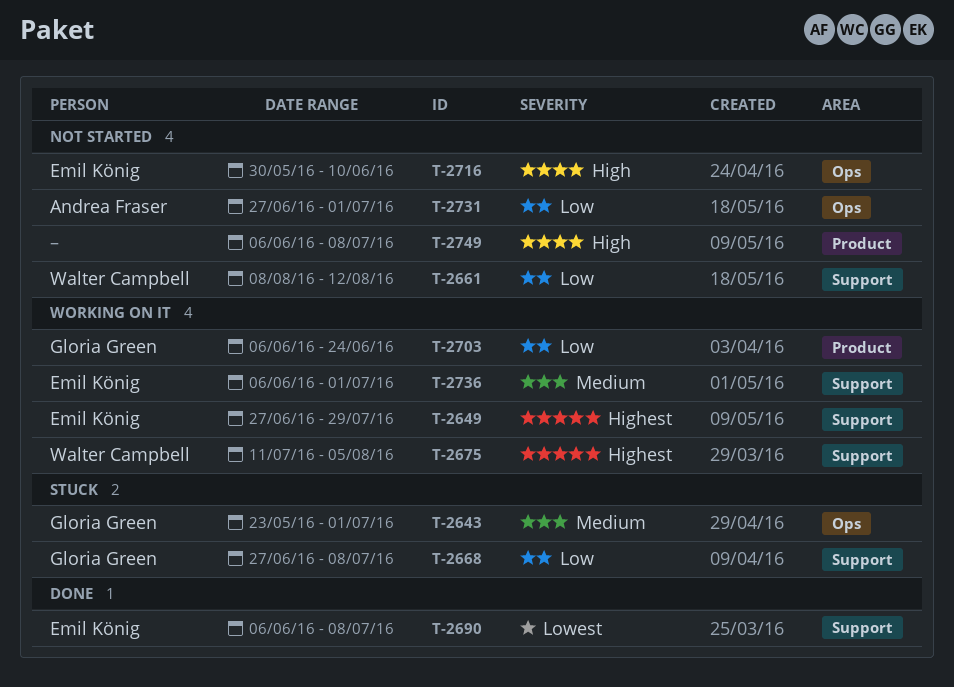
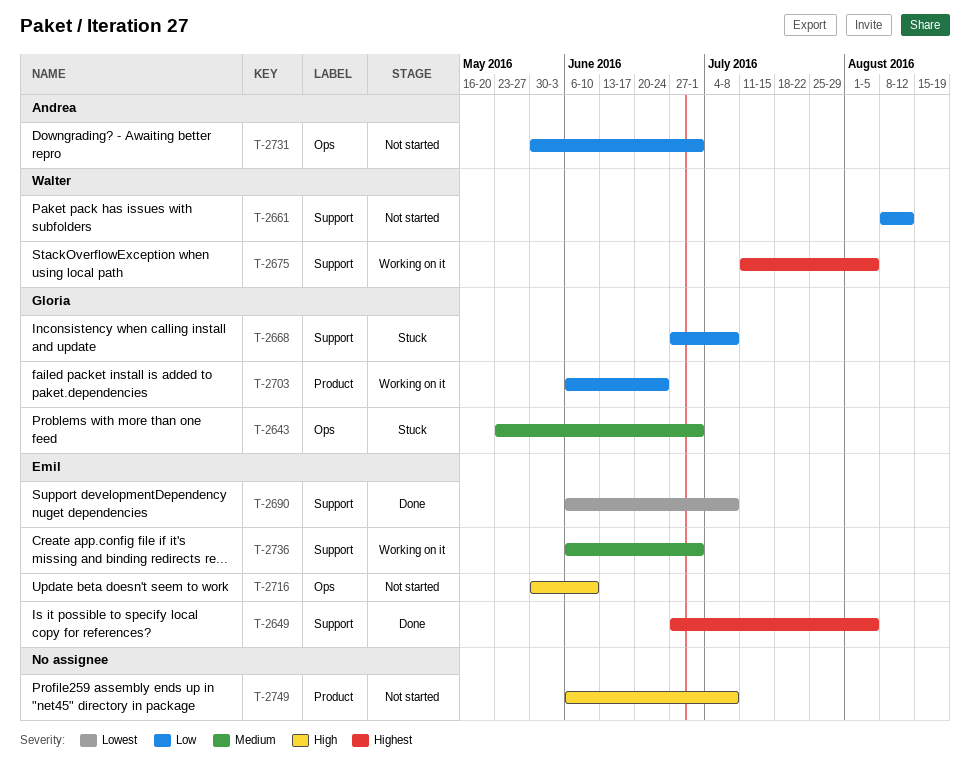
T-2649, status: Working on it -> Done
T-2649, due: Jul 29 -> Aug 5
T-2731, start: Jun 27 -> May 30

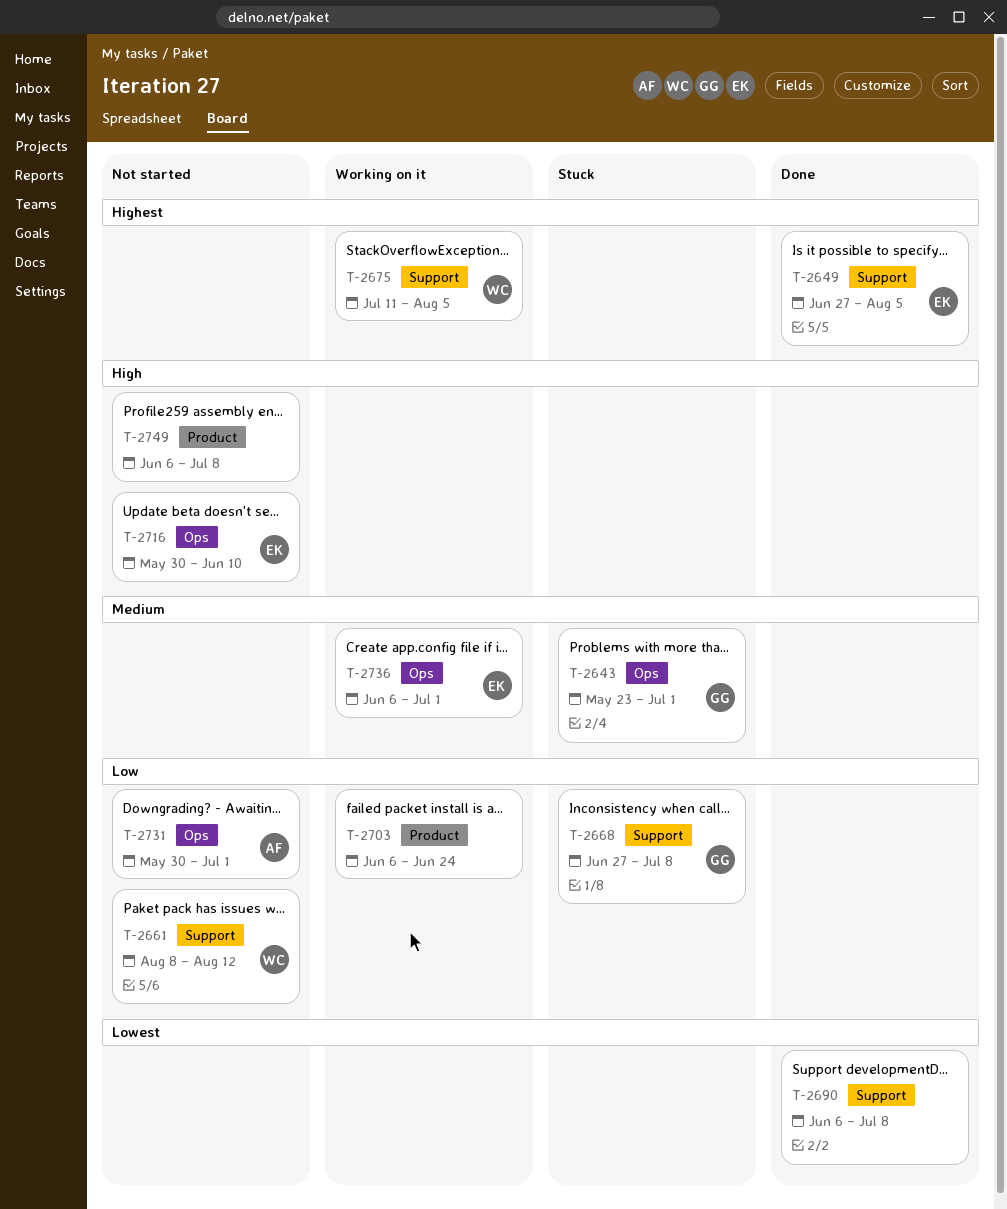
T-2690, owner: Emil -> none
T-2703, owner: Gloria -> none
T-2736, label: Support -> Ops

